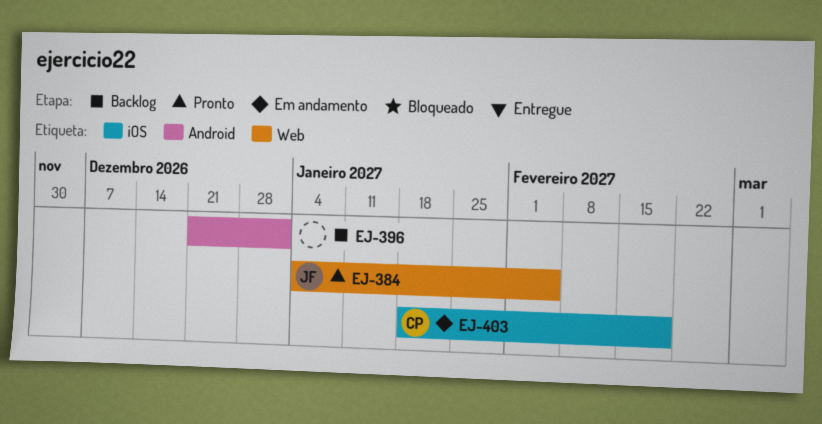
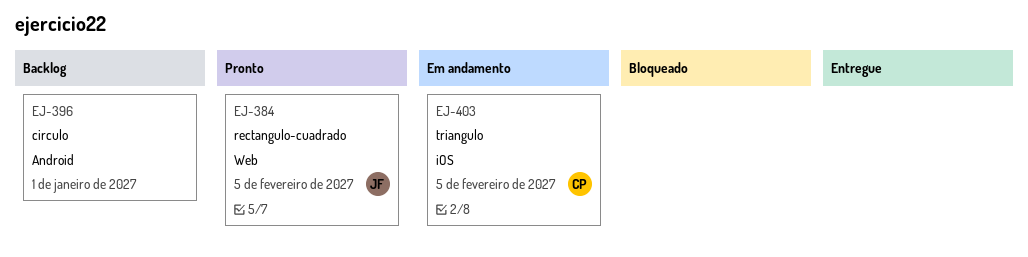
EJ-403, due: Feb 19 -> Feb 5

